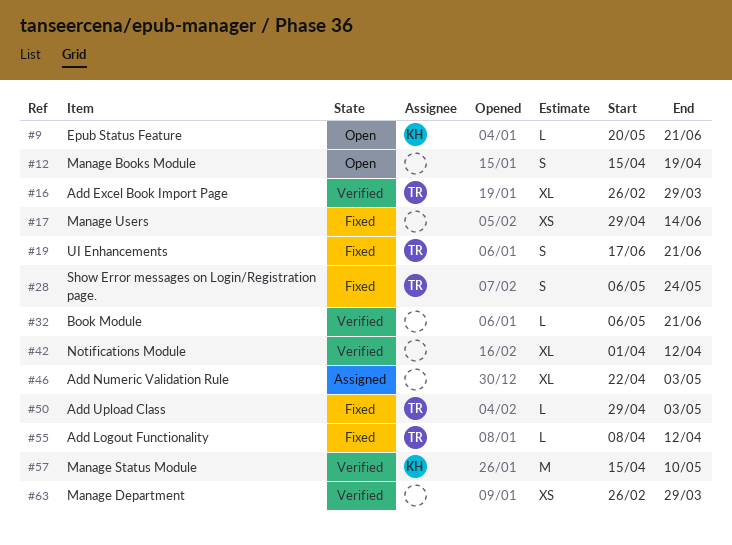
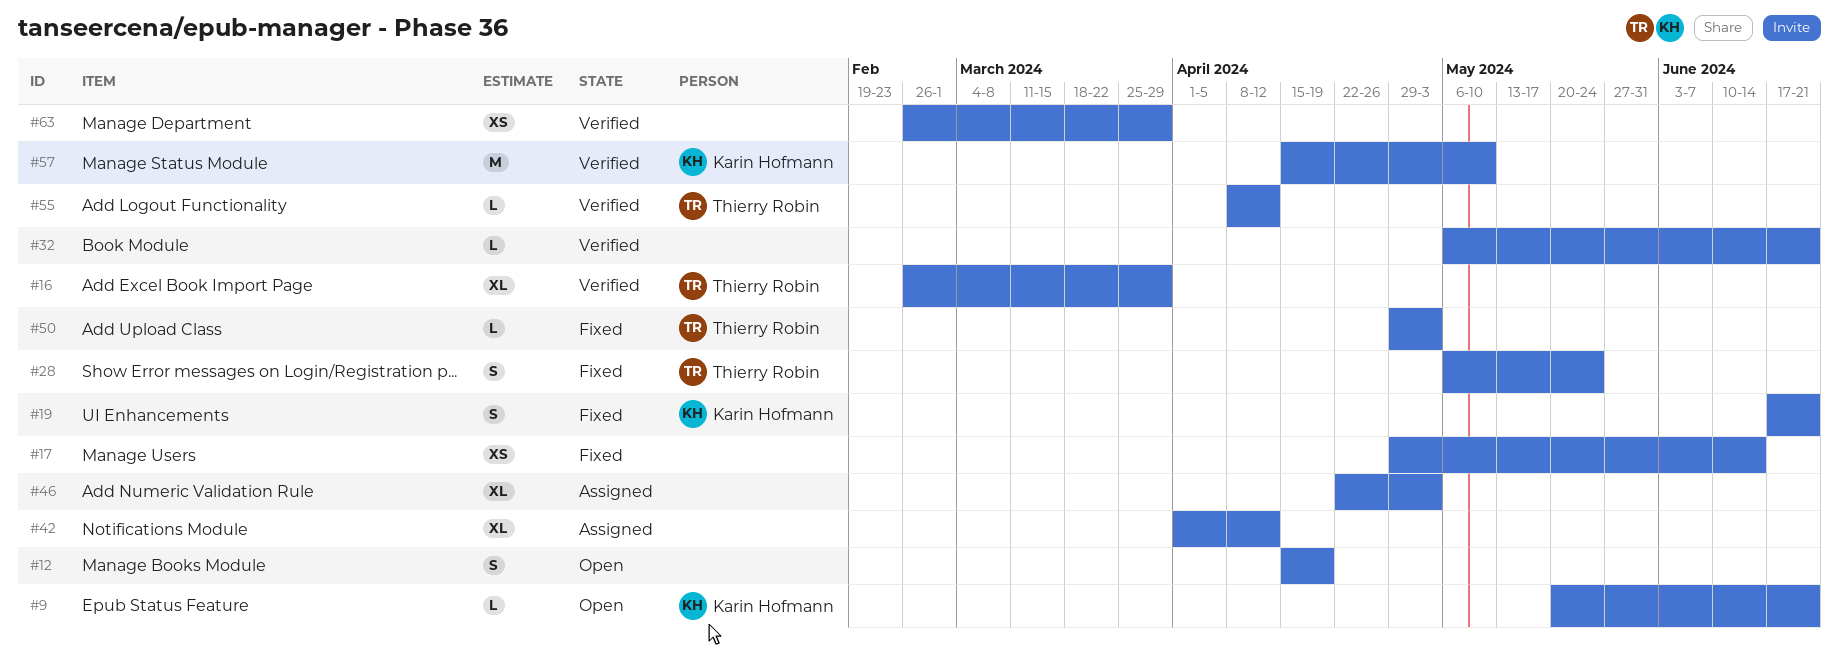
#19, owner: Thierry Robin -> Karin Hofmann
#42, status: Verified -> Assigned
#55, status: Fixed -> Verified

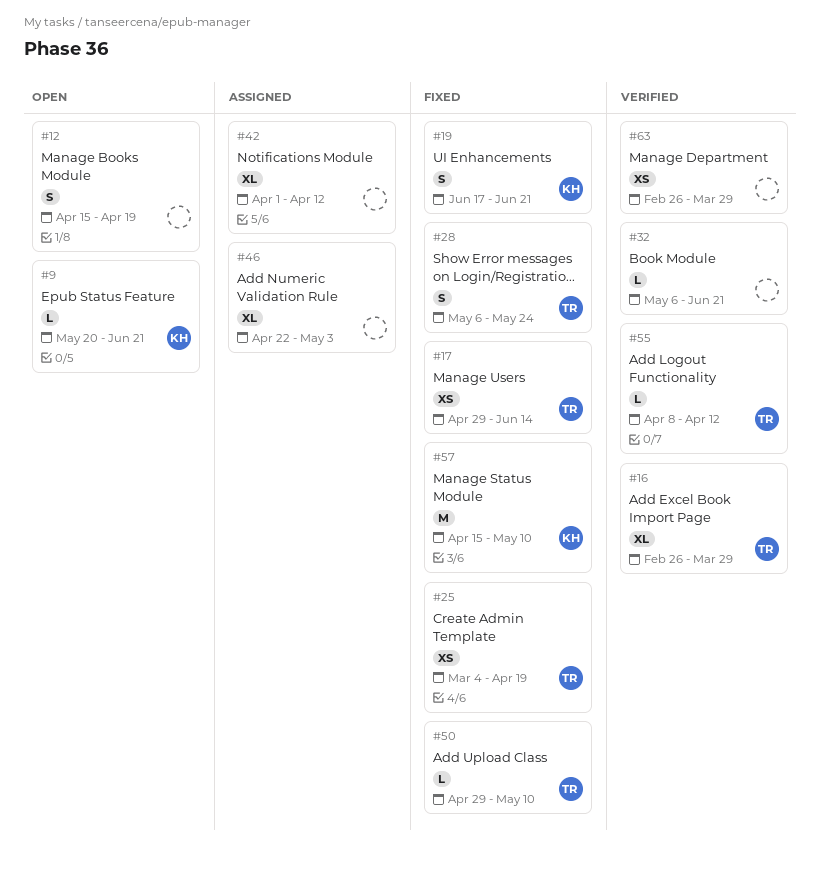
#17, owner: none -> Thierry Robin
#25: none -> present
#50, due: May 3 -> May 10
#57, status: Verified -> Fixed

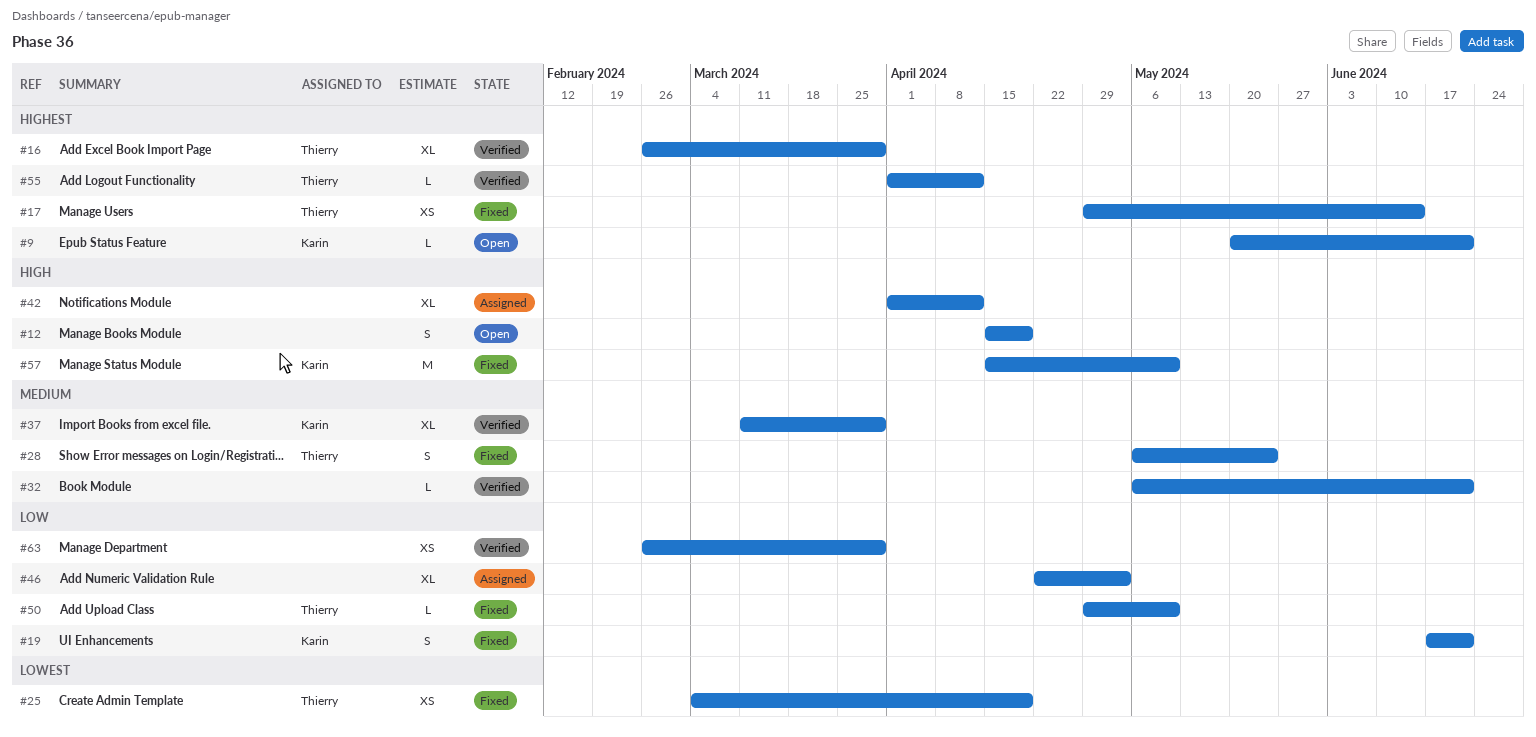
#37: none -> present
#55, start: Apr 8 -> Apr 1

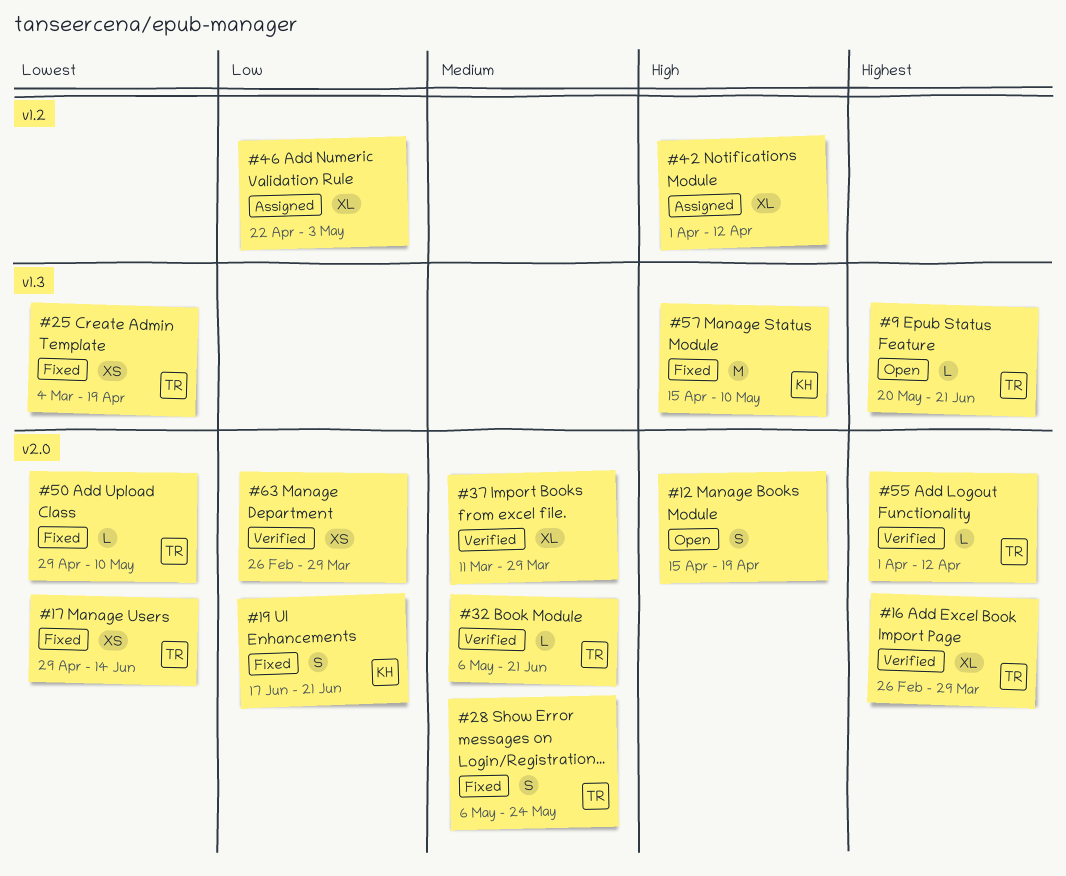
#9, owner: Karin -> Thierry
#17, priority: Highest -> Lowest
#32, owner: none -> Thierry
#37, owner: Karin -> none
#50, priority: Low -> Lowest

